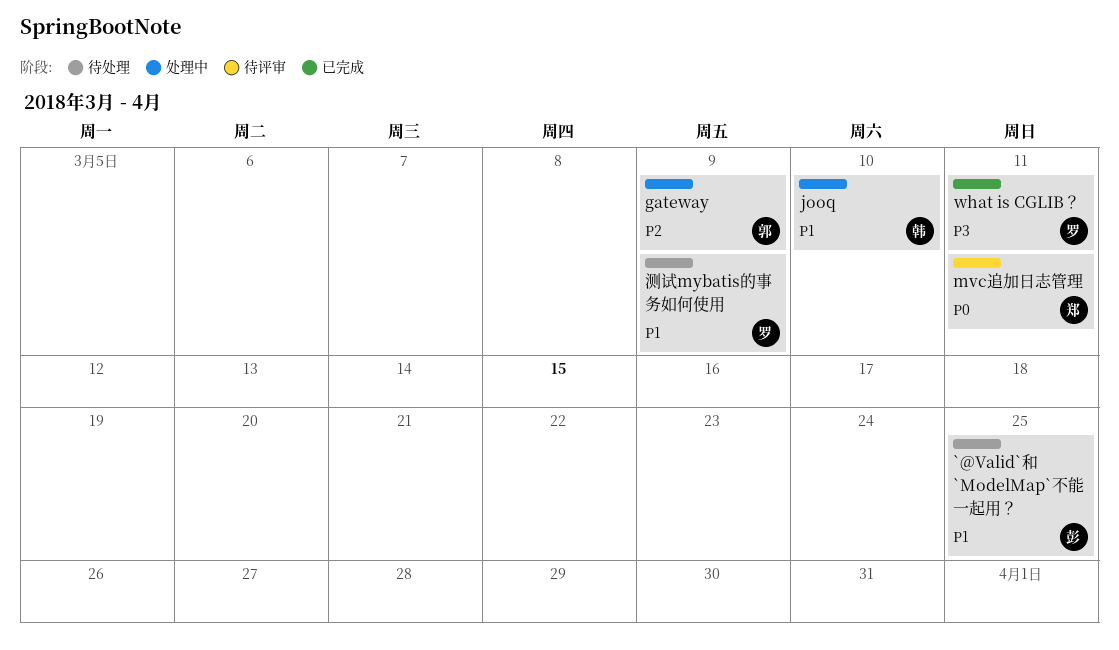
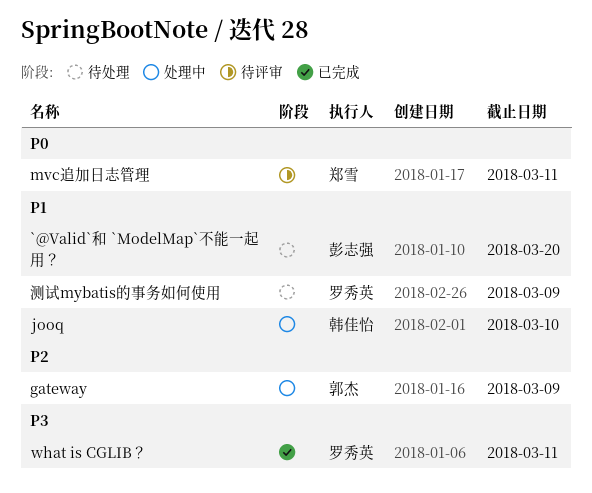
`@Valid`和 `ModelMap`不能一起用？, due: Mar 25 -> Mar 20

